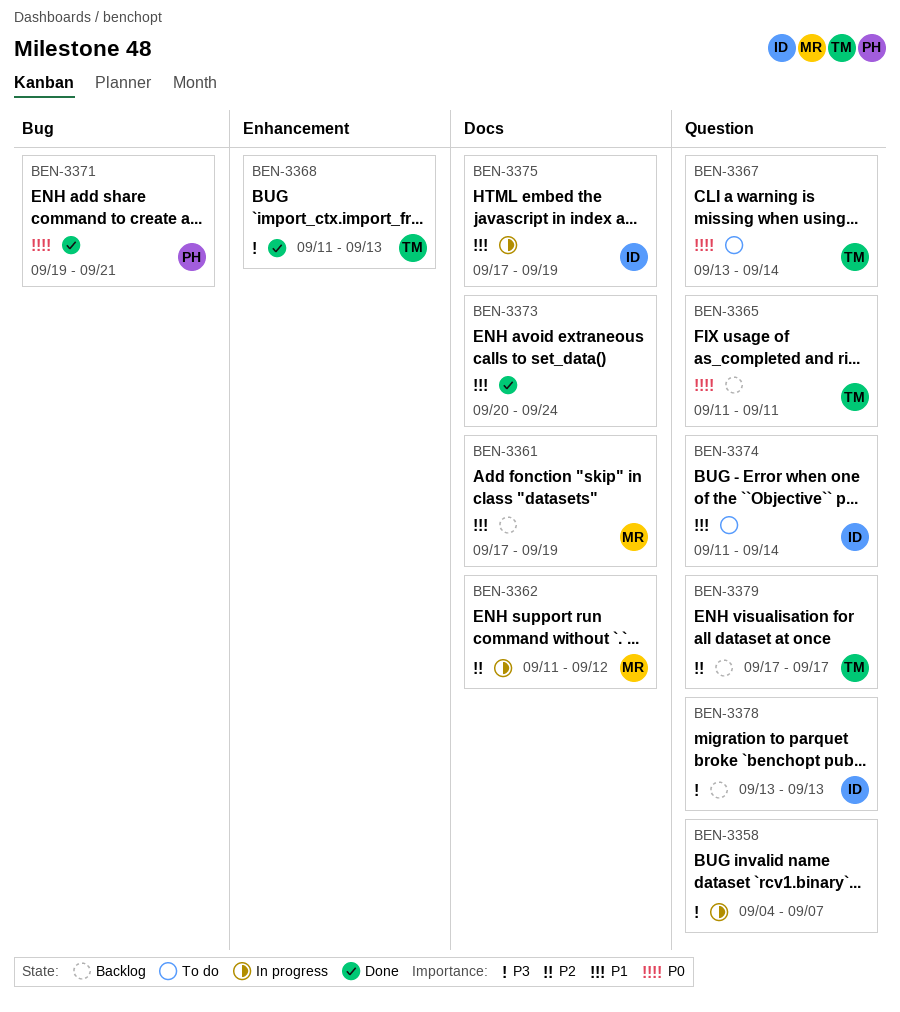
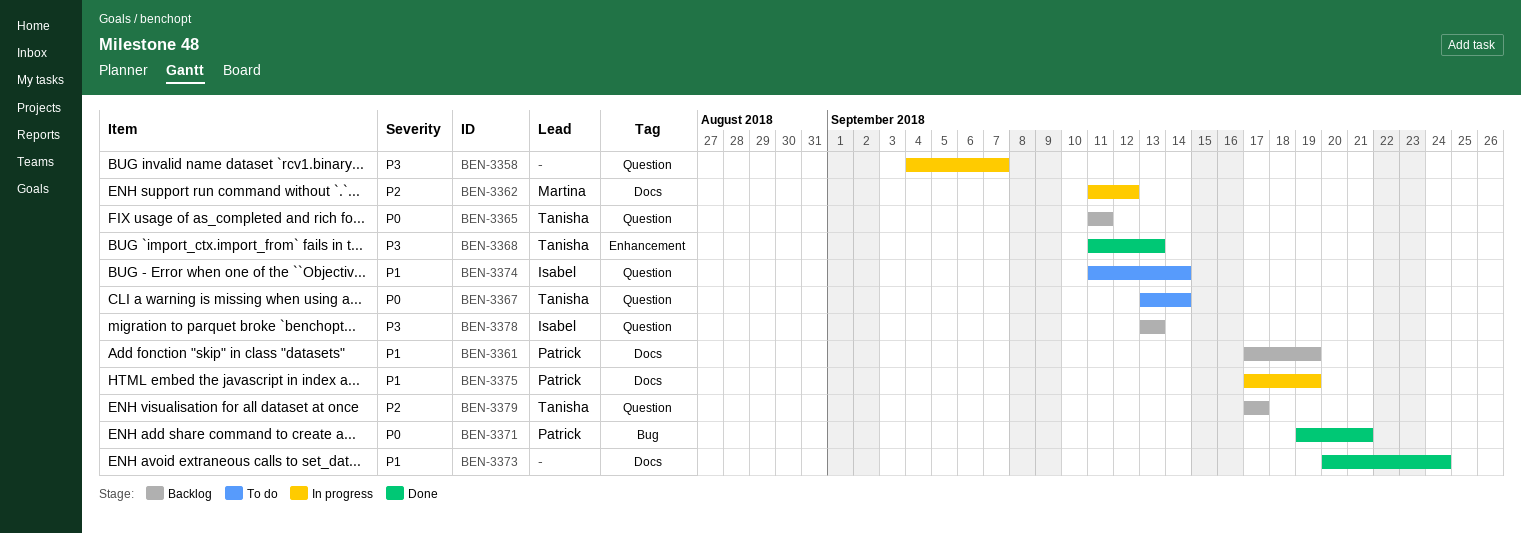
BEN-3361, owner: Martina -> Patrick
BEN-3375, owner: Isabel -> Patrick

